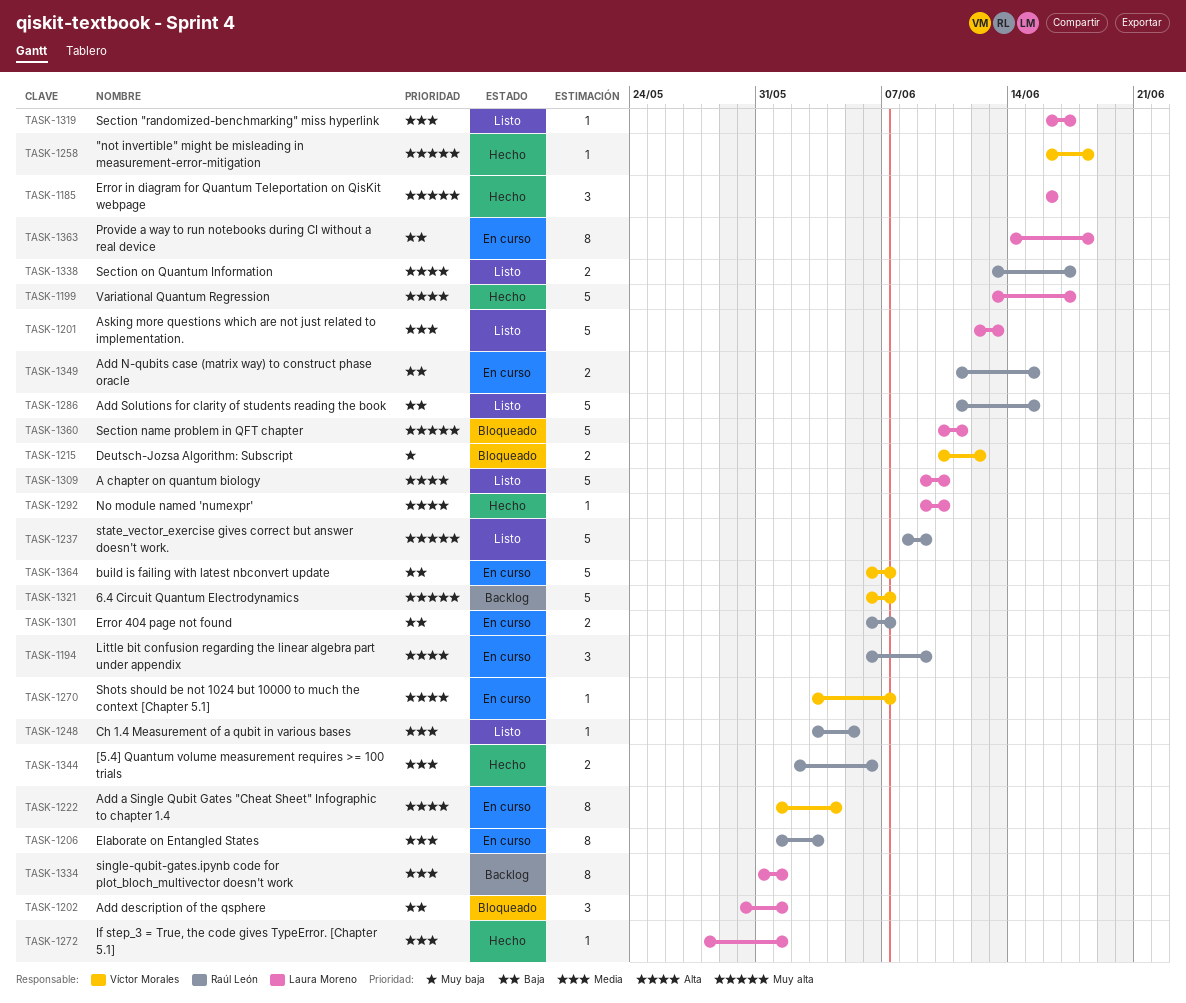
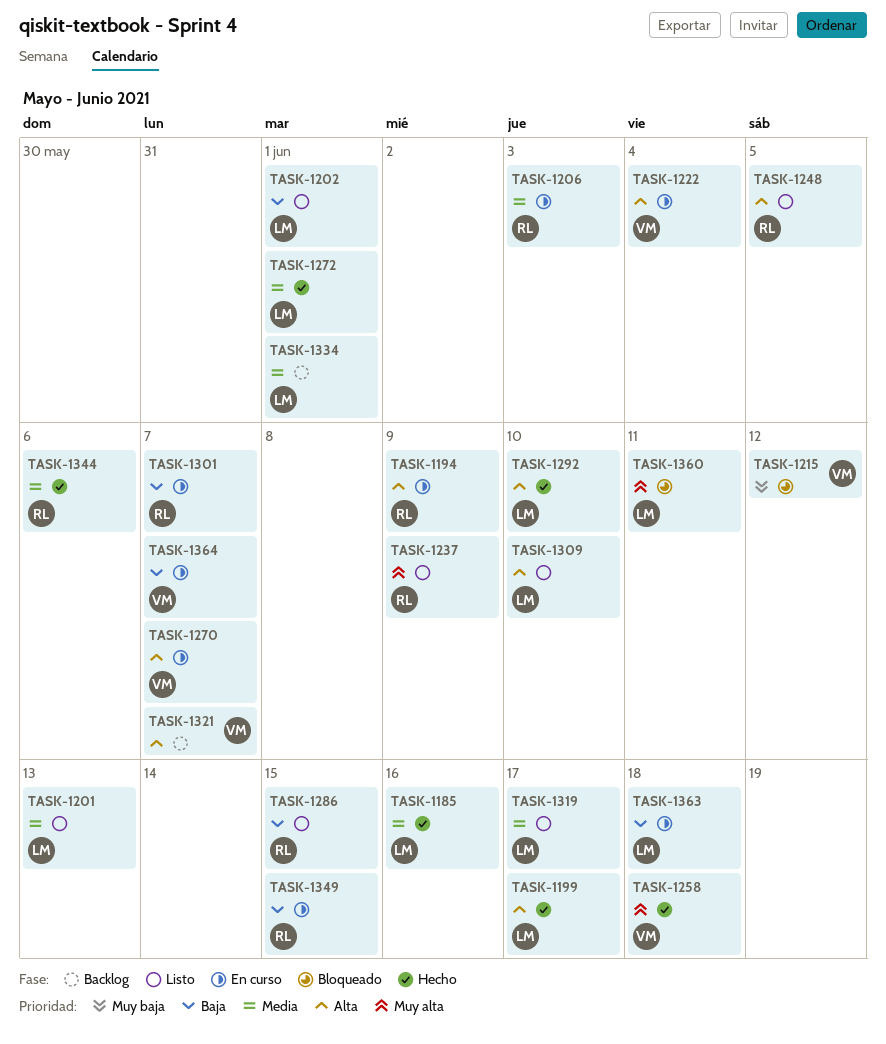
TASK-1185, priority: Muy alta -> Media
TASK-1202, status: Bloqueado -> Listo
TASK-1248, priority: Media -> Alta
TASK-1321, priority: Muy alta -> Alta
TASK-1338: present -> none

